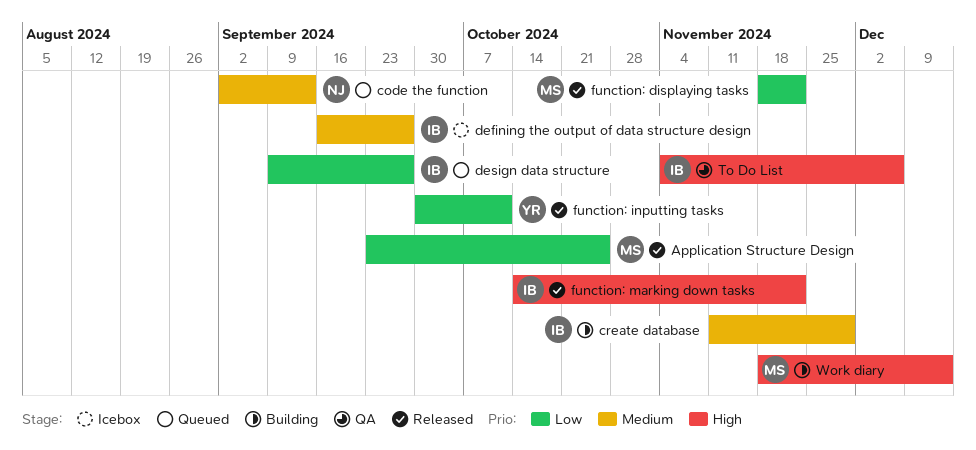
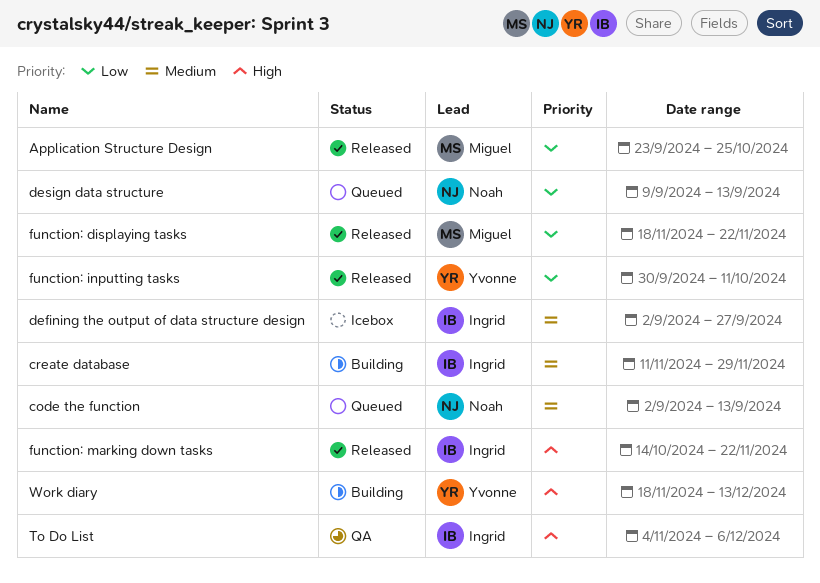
defining the output of data structure design, start: Sep 16 -> Sep 2
design data structure, owner: Ingrid -> Noah
design data structure, due: Sep 27 -> Sep 13
Work diary, owner: Miguel -> Yvonne

